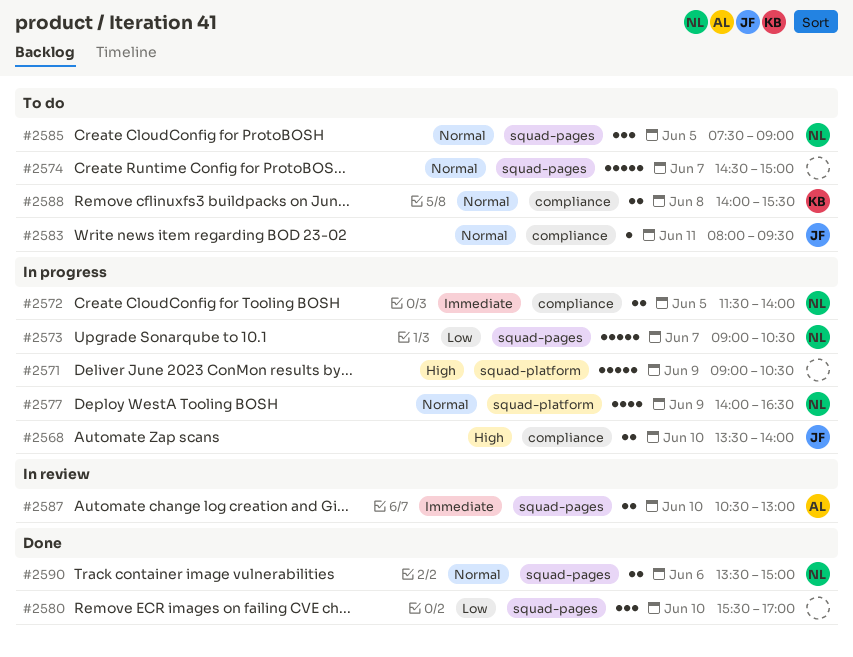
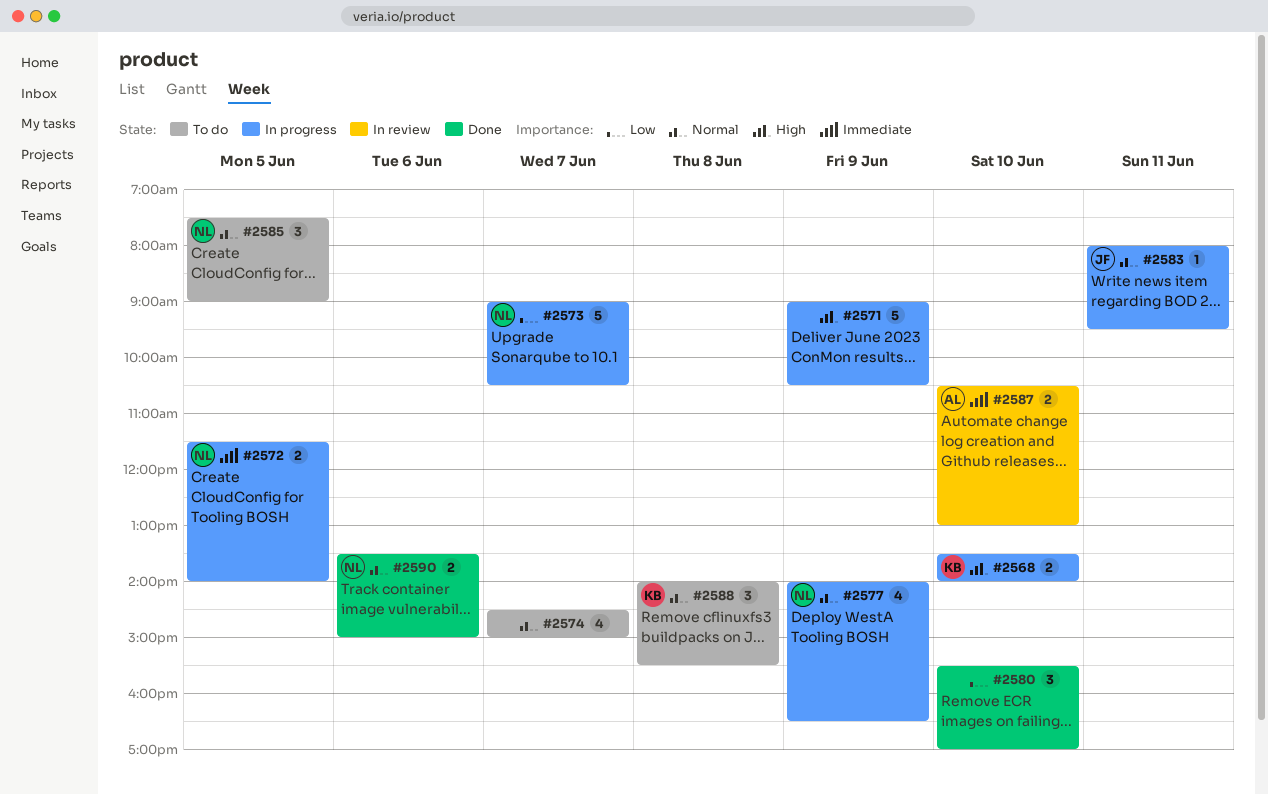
#2568, owner: JF -> KB
#2574, estimate: 5 -> 4
#2583, status: To do -> In progress
#2588, estimate: 2 -> 3

